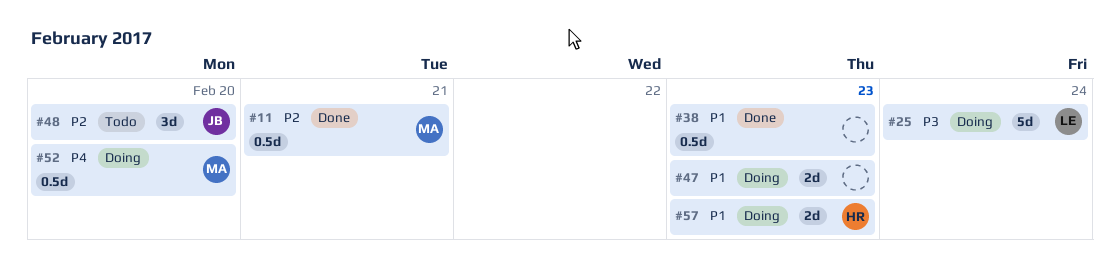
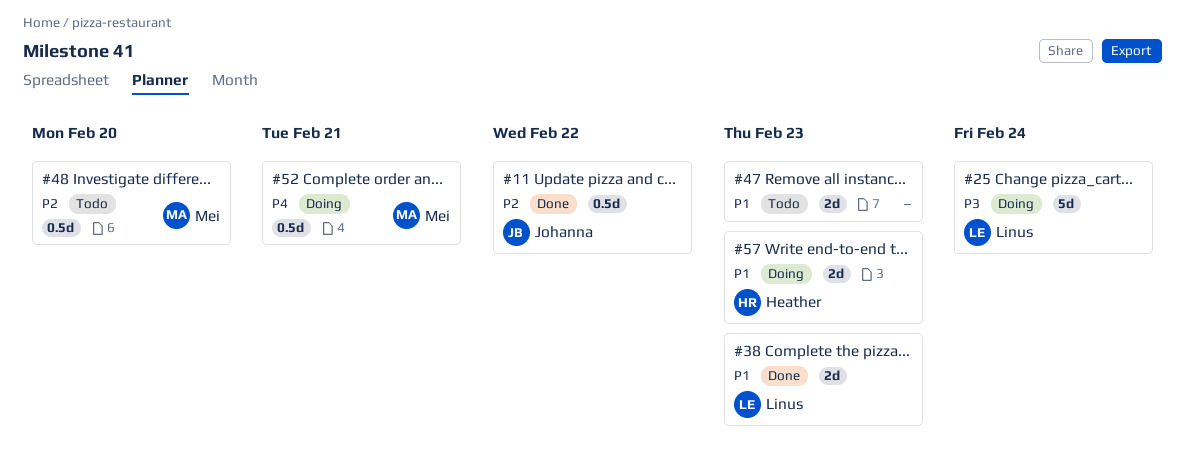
#11, owner: Mei -> Johanna
#11, due: Feb 21 -> Feb 22
#38, owner: none -> Linus
#38, estimate: 0.5d -> 2d
#47, status: Doing -> Todo
#48, owner: Johanna -> Mei
#48, estimate: 3d -> 0.5d
#52, due: Feb 20 -> Feb 21

